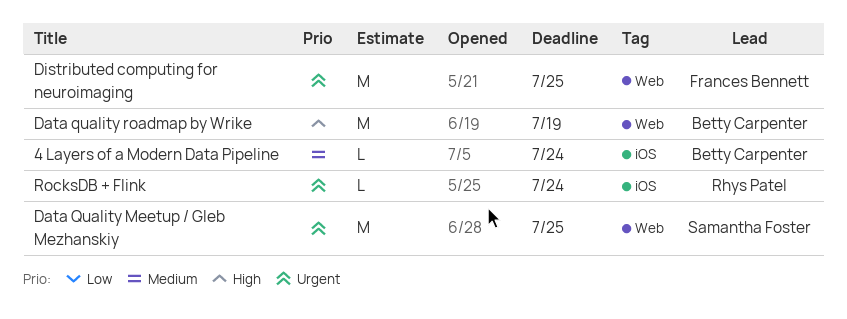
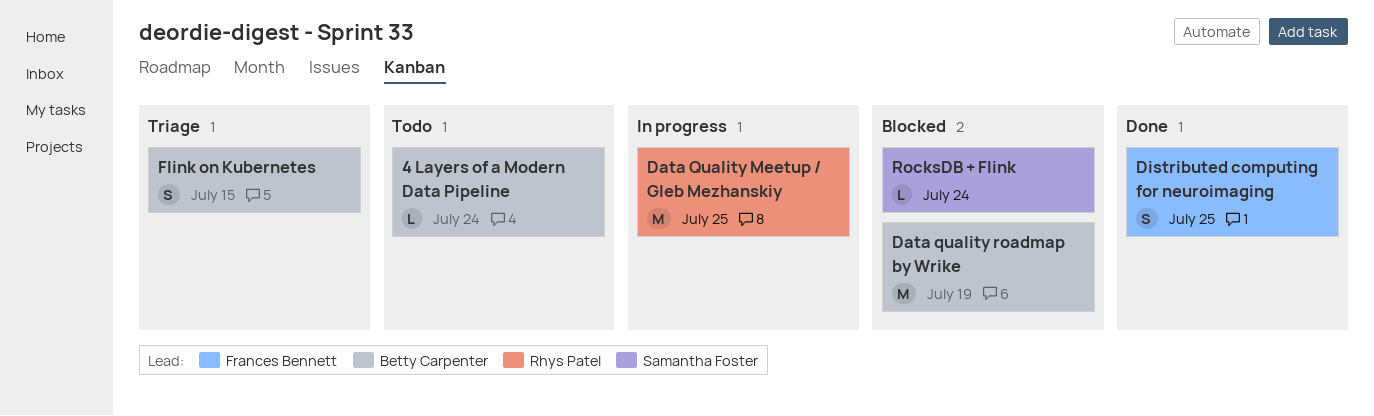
Data Quality Meetup / Gleb Mezhanskiy, owner: Samantha Foster -> Rhys Patel
Distributed computing for neuroimaging, estimate: M -> S
Flink on Kubernetes: none -> present
RocksDB + Flink, owner: Rhys Patel -> Samantha Foster

